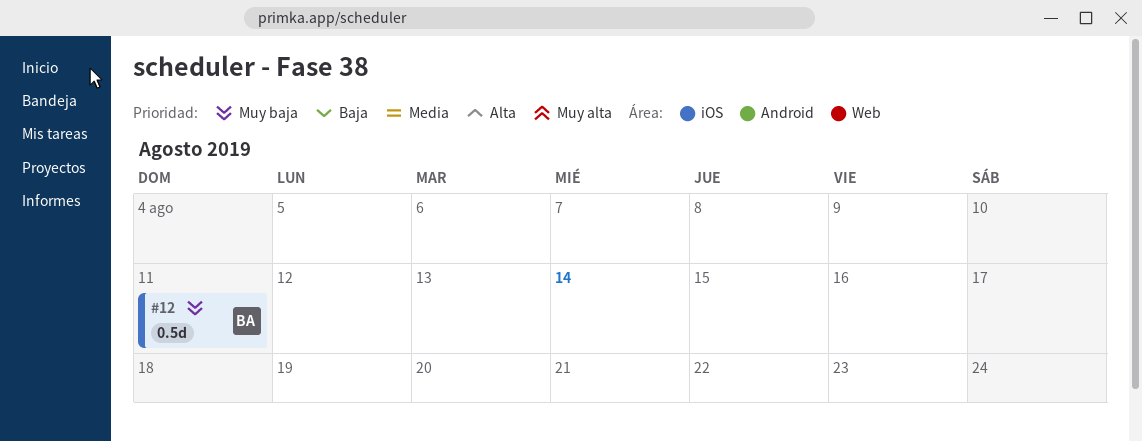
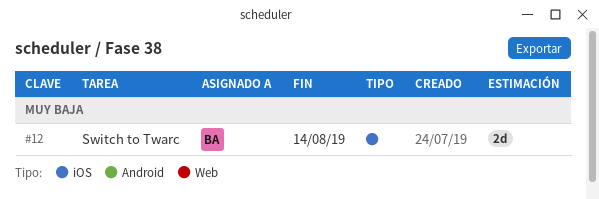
#12, estimate: 0.5d -> 2d
#12, due: Aug 11 -> Aug 14

